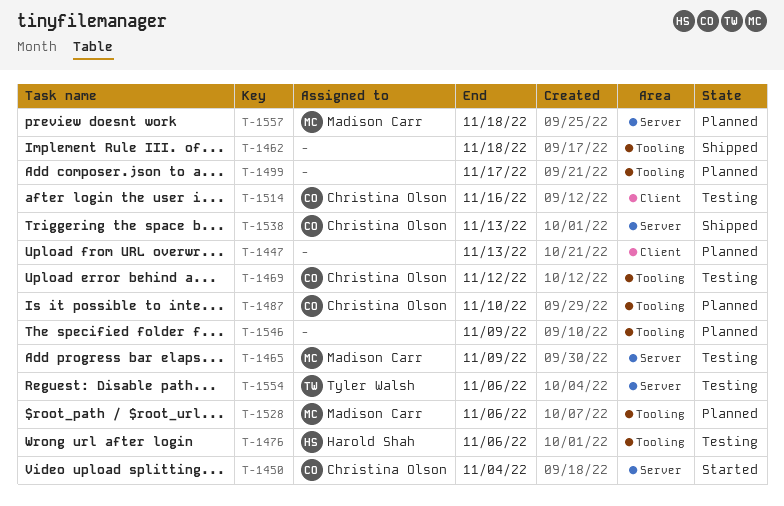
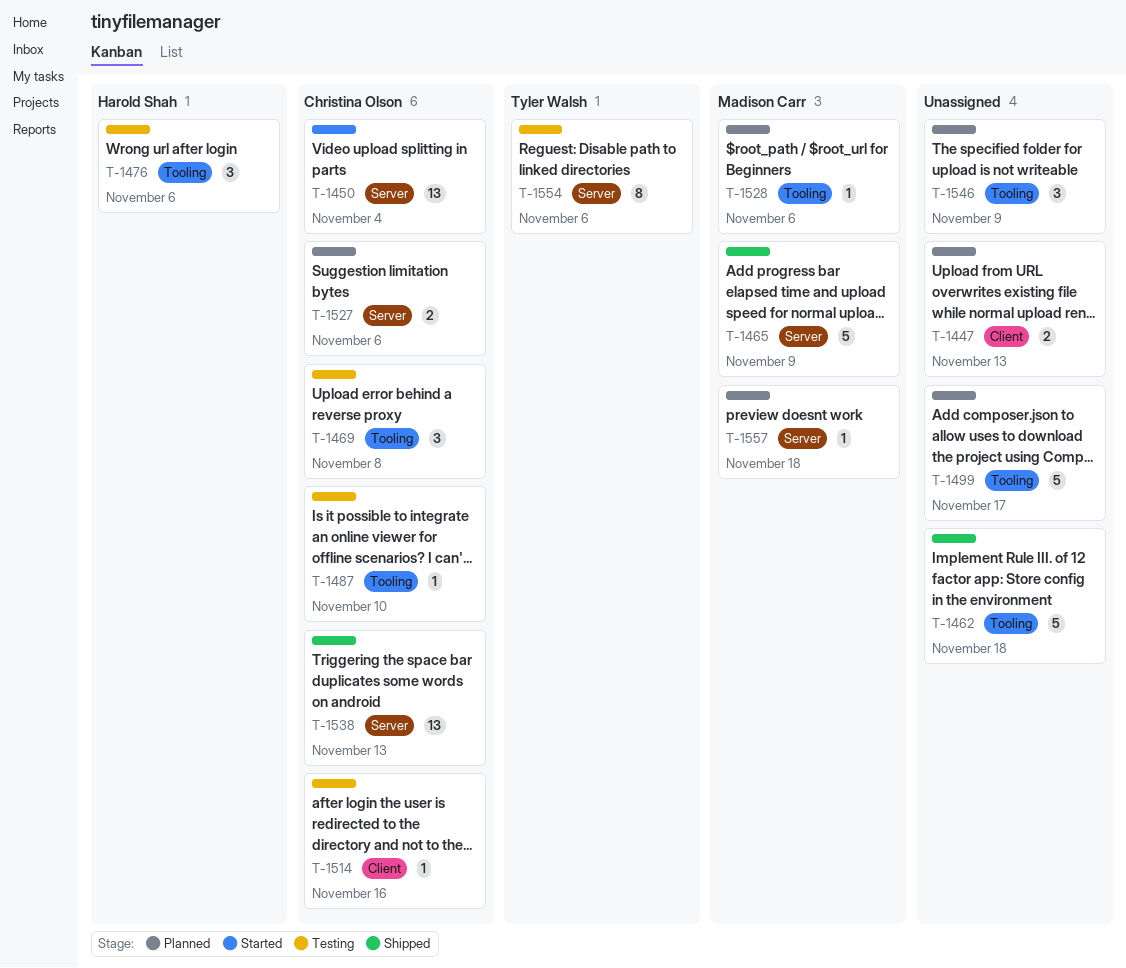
T-1465, status: Testing -> Shipped
T-1469, due: Nov 12 -> Nov 8
T-1487, status: Planned -> Testing
T-1527: none -> present

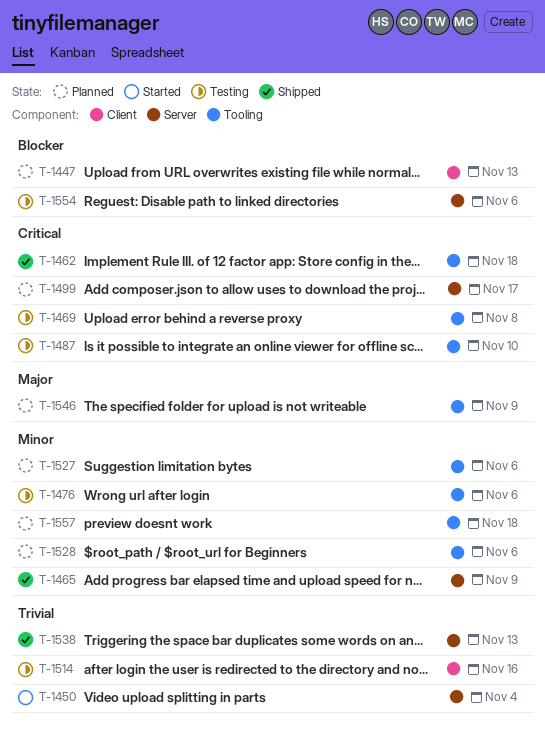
T-1499, label: Tooling -> Server
T-1527, label: Server -> Tooling
T-1557, label: Server -> Tooling

